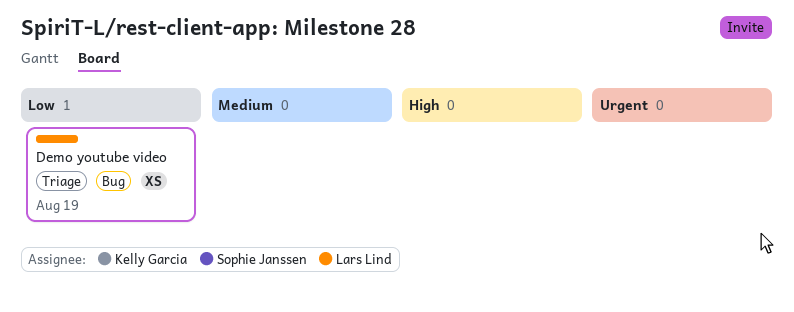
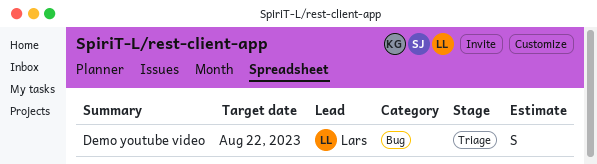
Demo youtube video, estimate: XS -> S
Demo youtube video, due: Aug 19 -> Aug 22

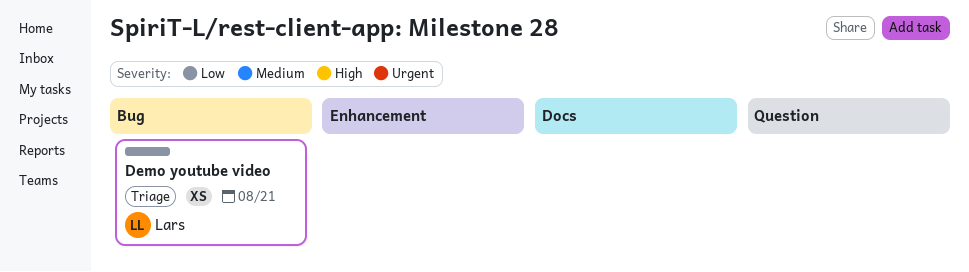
Demo youtube video, estimate: S -> XS
Demo youtube video, due: Aug 22 -> Aug 21

